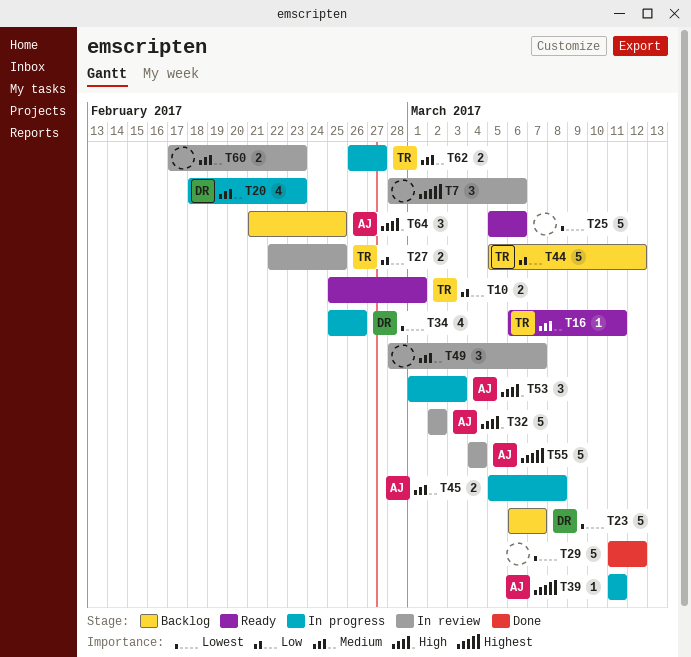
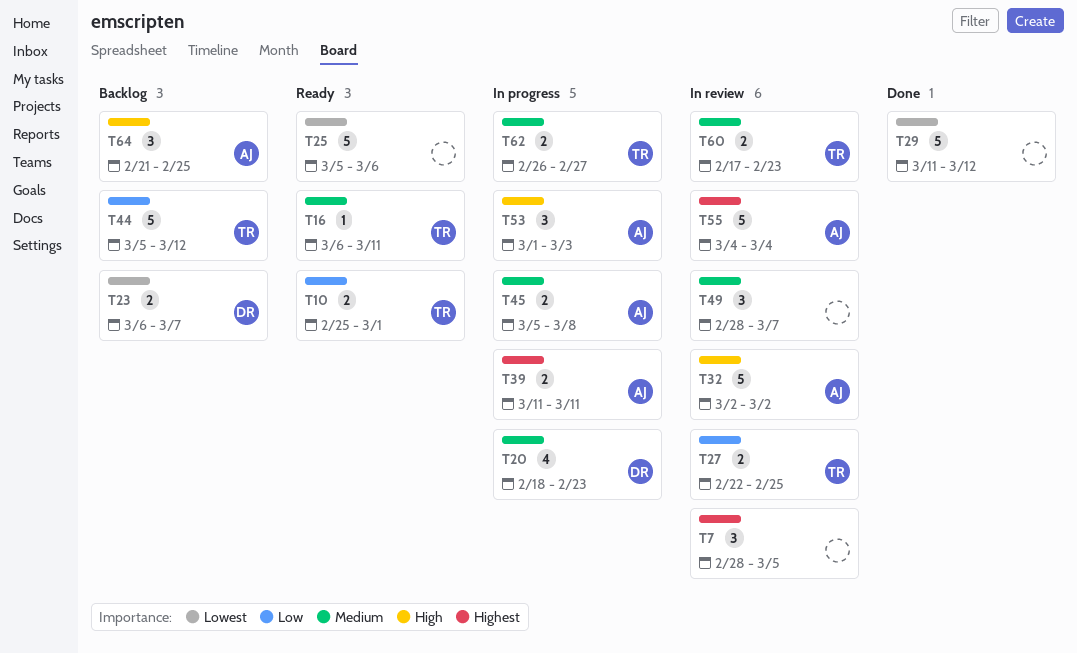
T7, due: Mar 6 -> Mar 5
T23, estimate: 5 -> 2
T34: present -> none
T39, estimate: 1 -> 2
T60, owner: none -> TR

